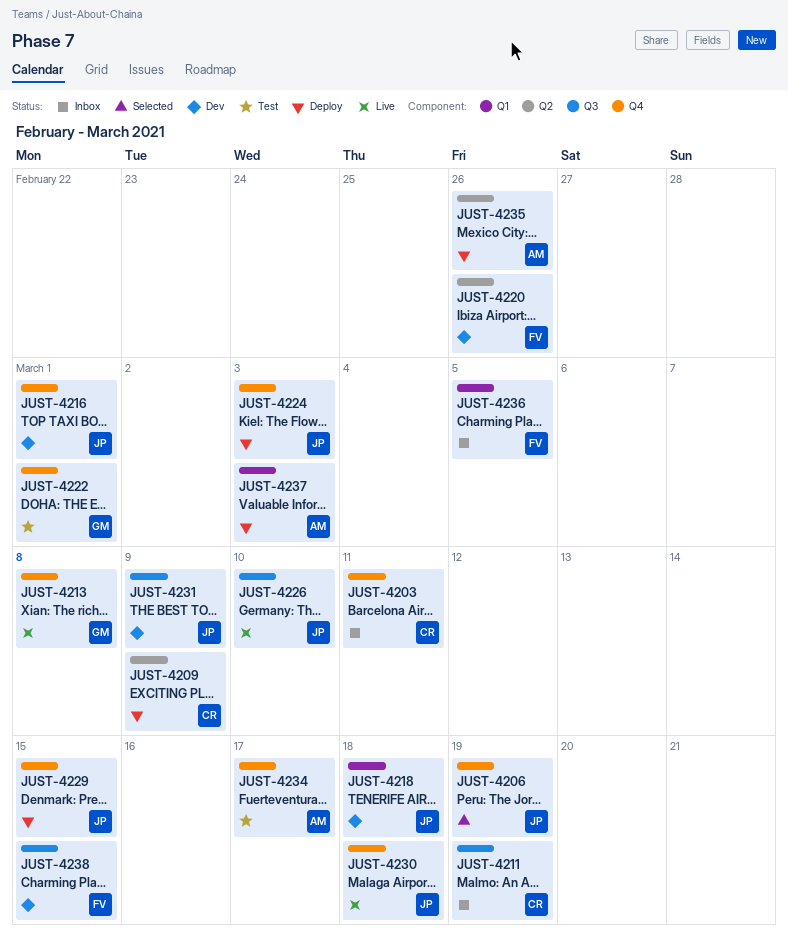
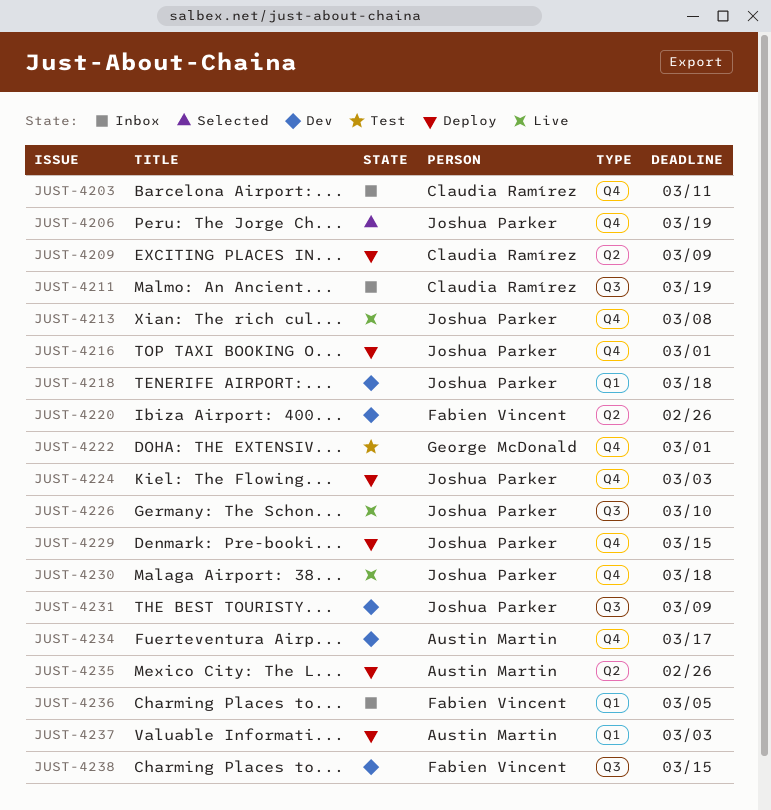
JUST-4213, owner: George McDonald -> Joshua Parker
JUST-4216, status: Dev -> Deploy
JUST-4234, status: Test -> Dev

